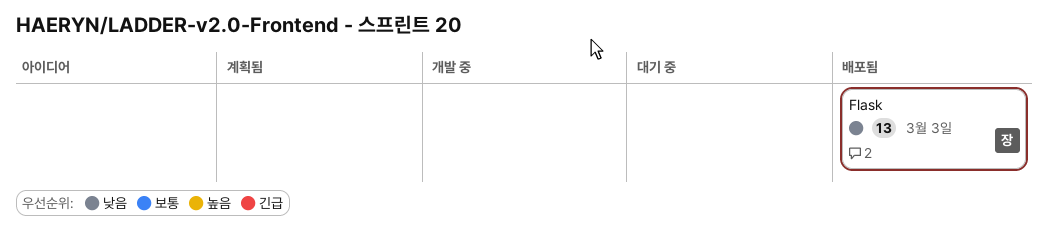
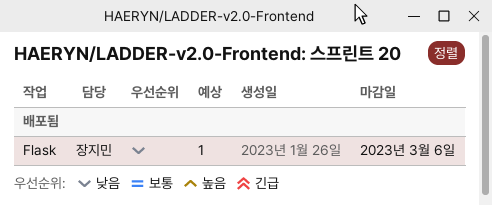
Flask, estimate: 13 -> 1
Flask, due: Mar 3 -> Mar 6

